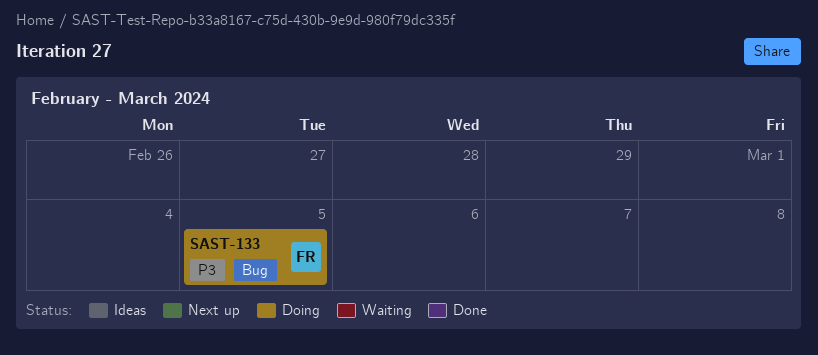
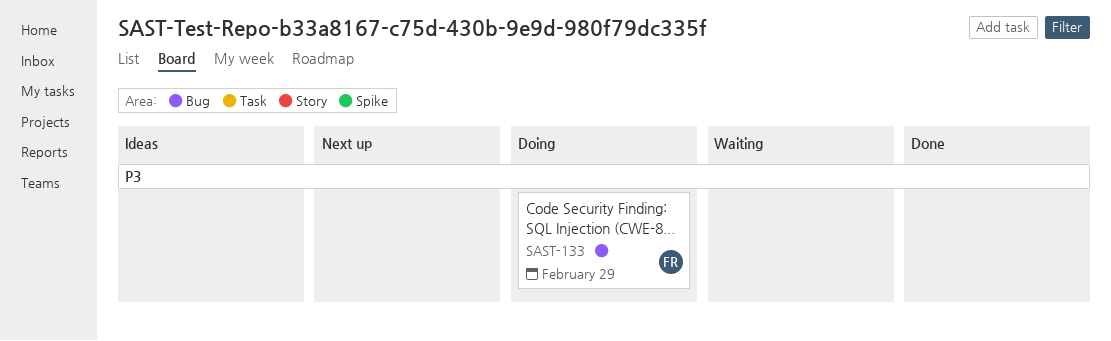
SAST-133, due: Mar 5 -> Feb 29

